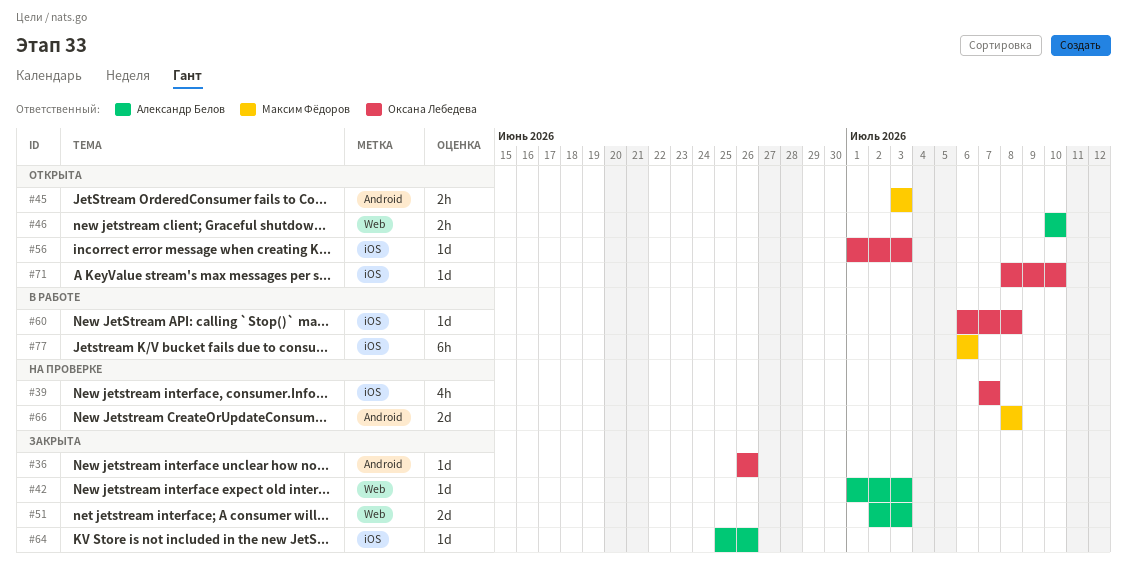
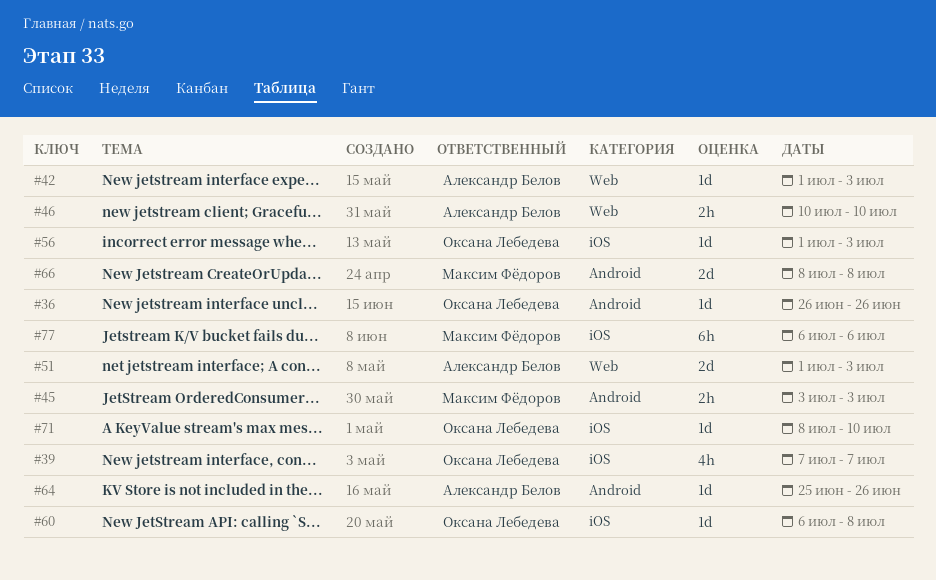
#51, start: Jul 2 -> Jul 1
#64, label: iOS -> Android

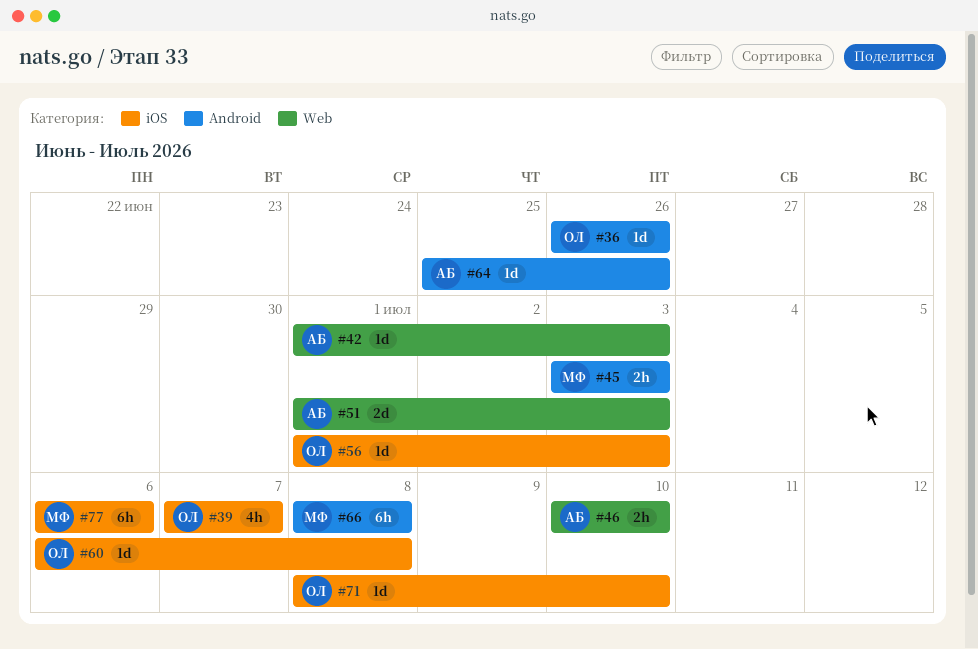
#66, estimate: 2d -> 6h

